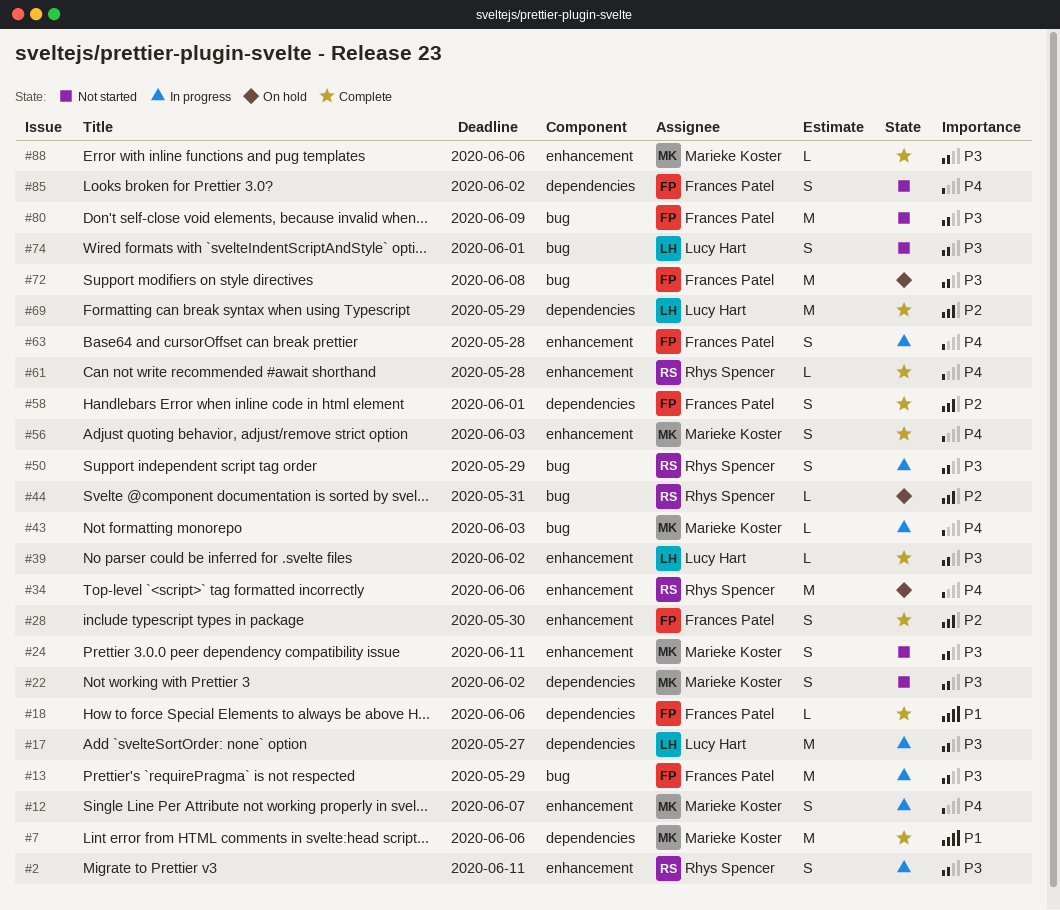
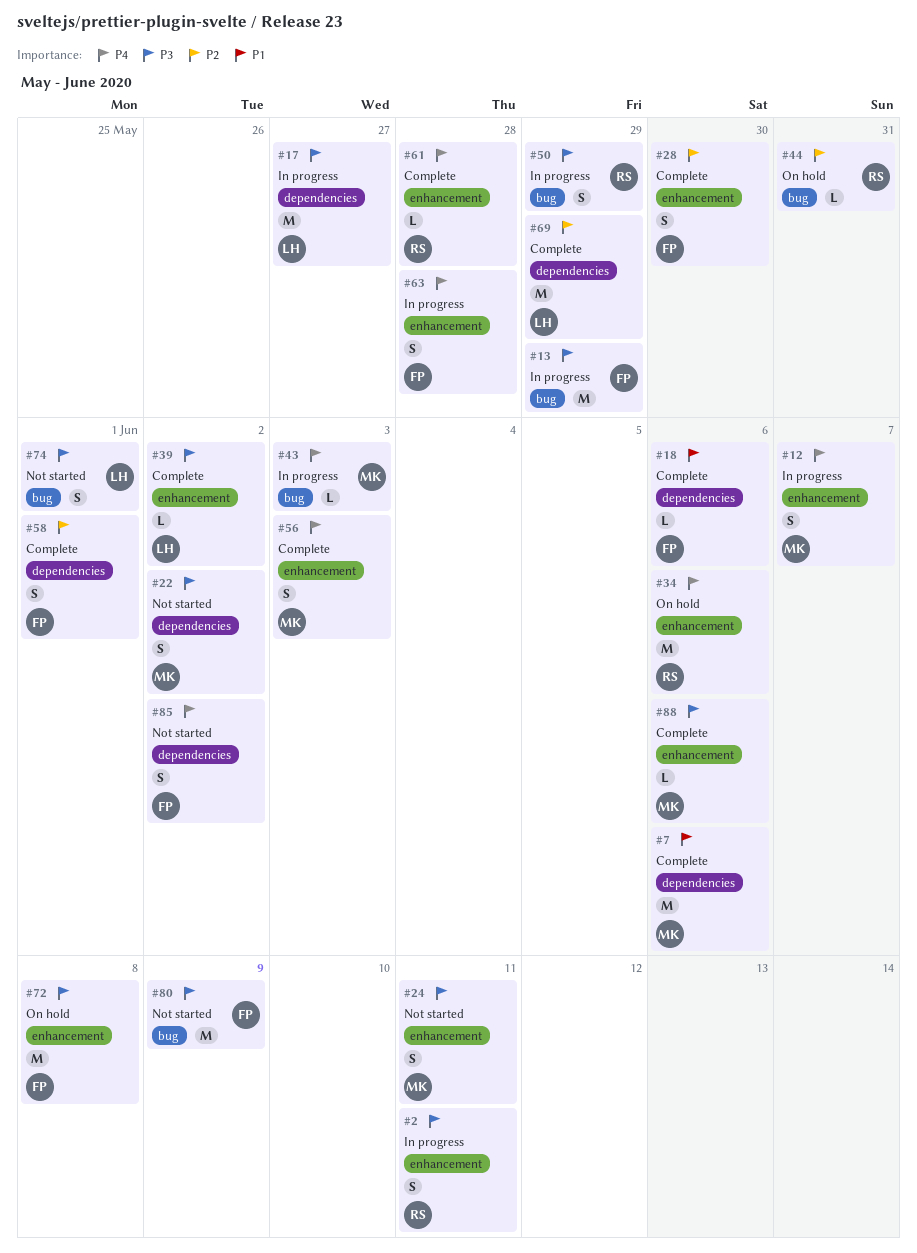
#72, label: bug -> enhancement

